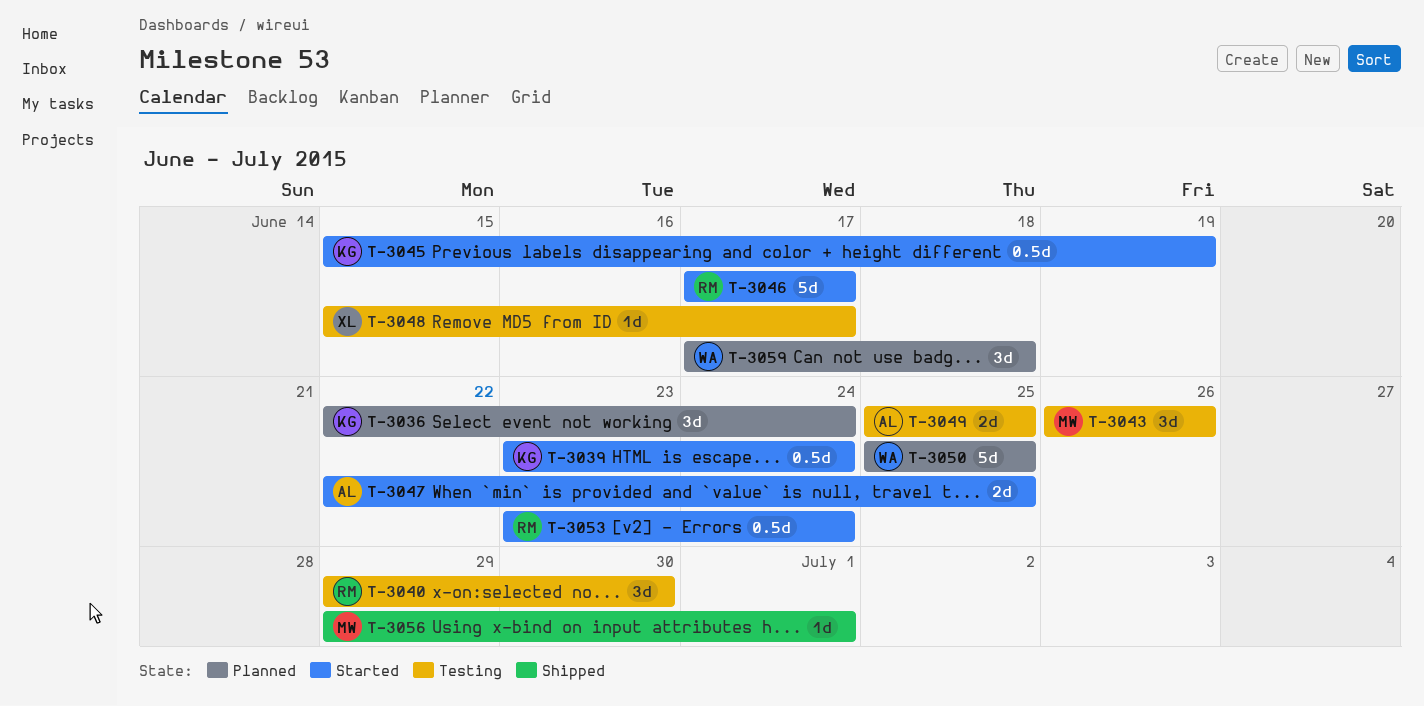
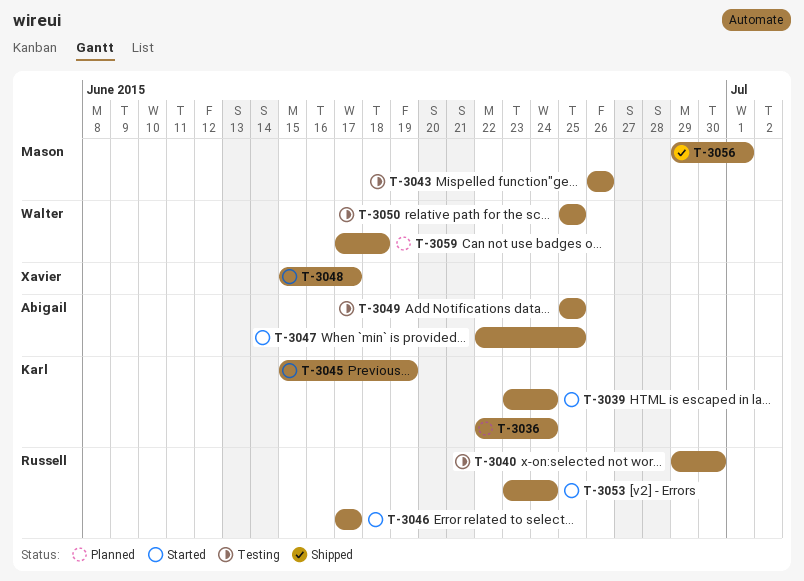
T-3048, status: Testing -> Started
T-3050, status: Planned -> Testing

